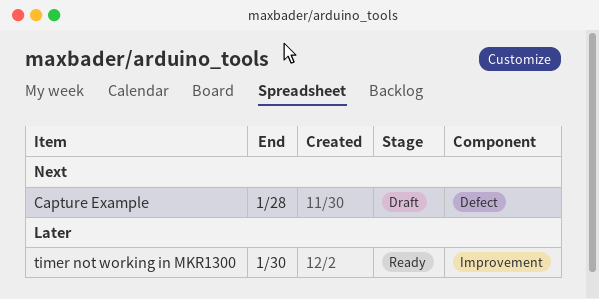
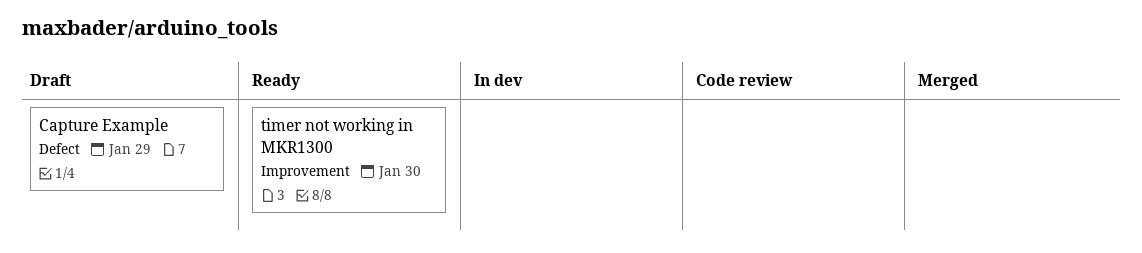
Capture Example, due: Jan 28 -> Jan 29

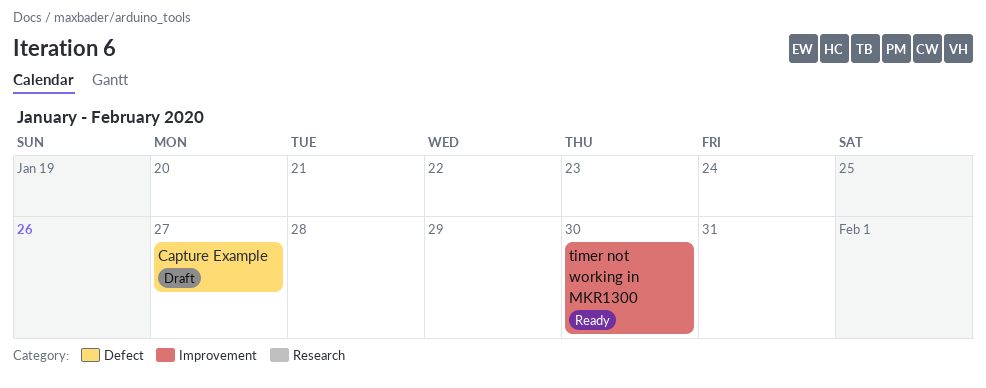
Capture Example, due: Jan 29 -> Jan 27

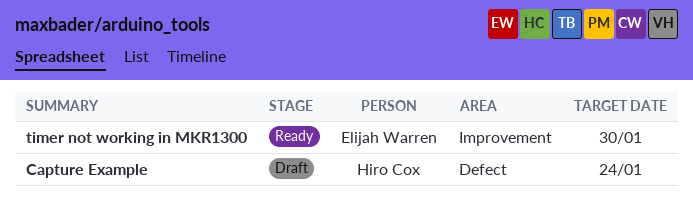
Capture Example, due: Jan 27 -> Jan 24

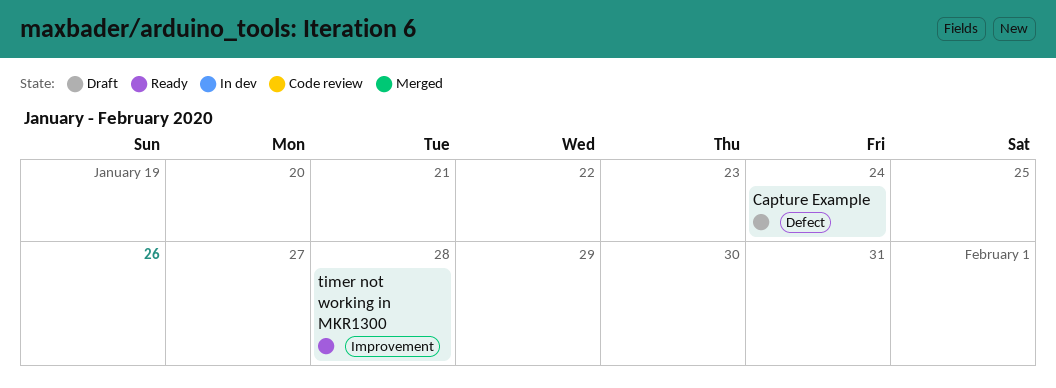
timer not working in MKR1300, due: Jan 30 -> Jan 28

